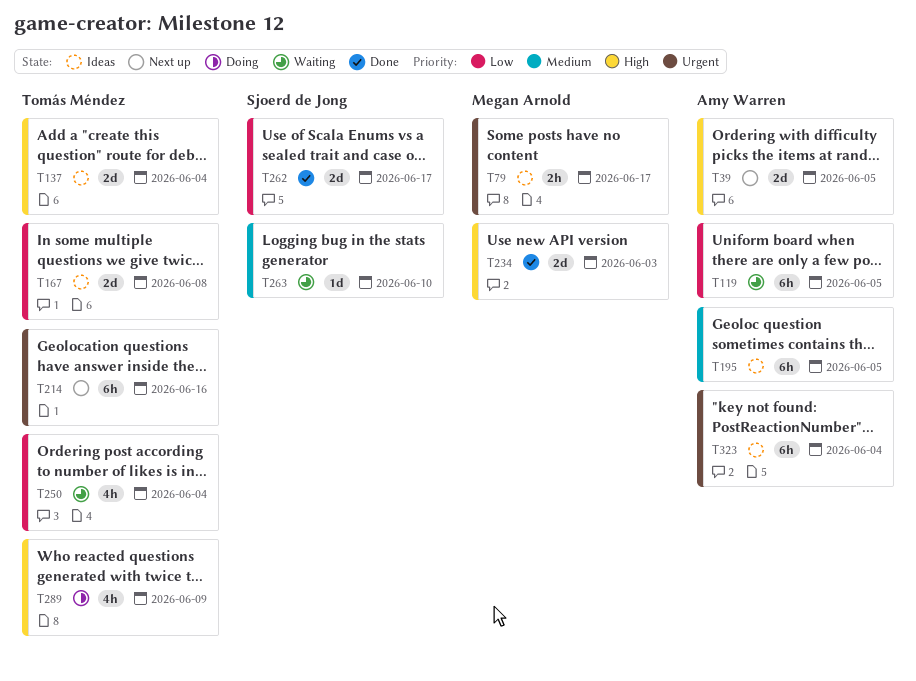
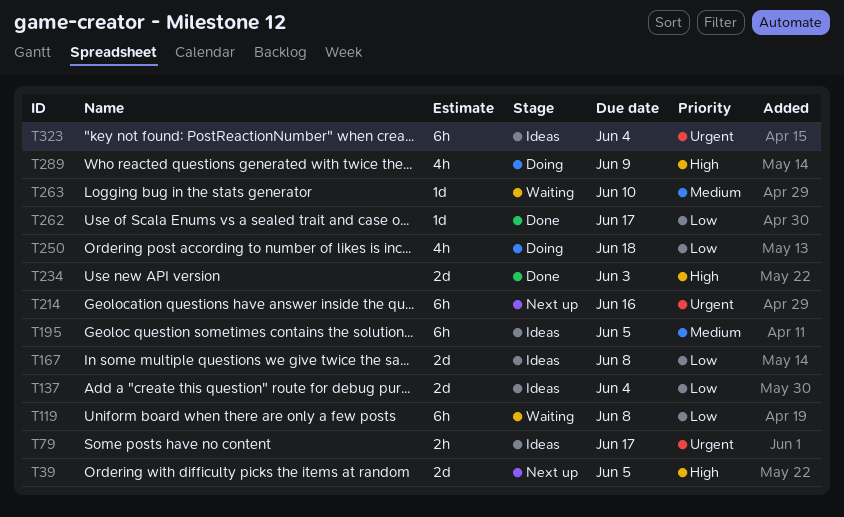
T119, due: Jun 5 -> Jun 8
T137, priority: High -> Low
T250, status: Waiting -> Doing
T250, due: Jun 4 -> Jun 18
T262, estimate: 2d -> 1d

